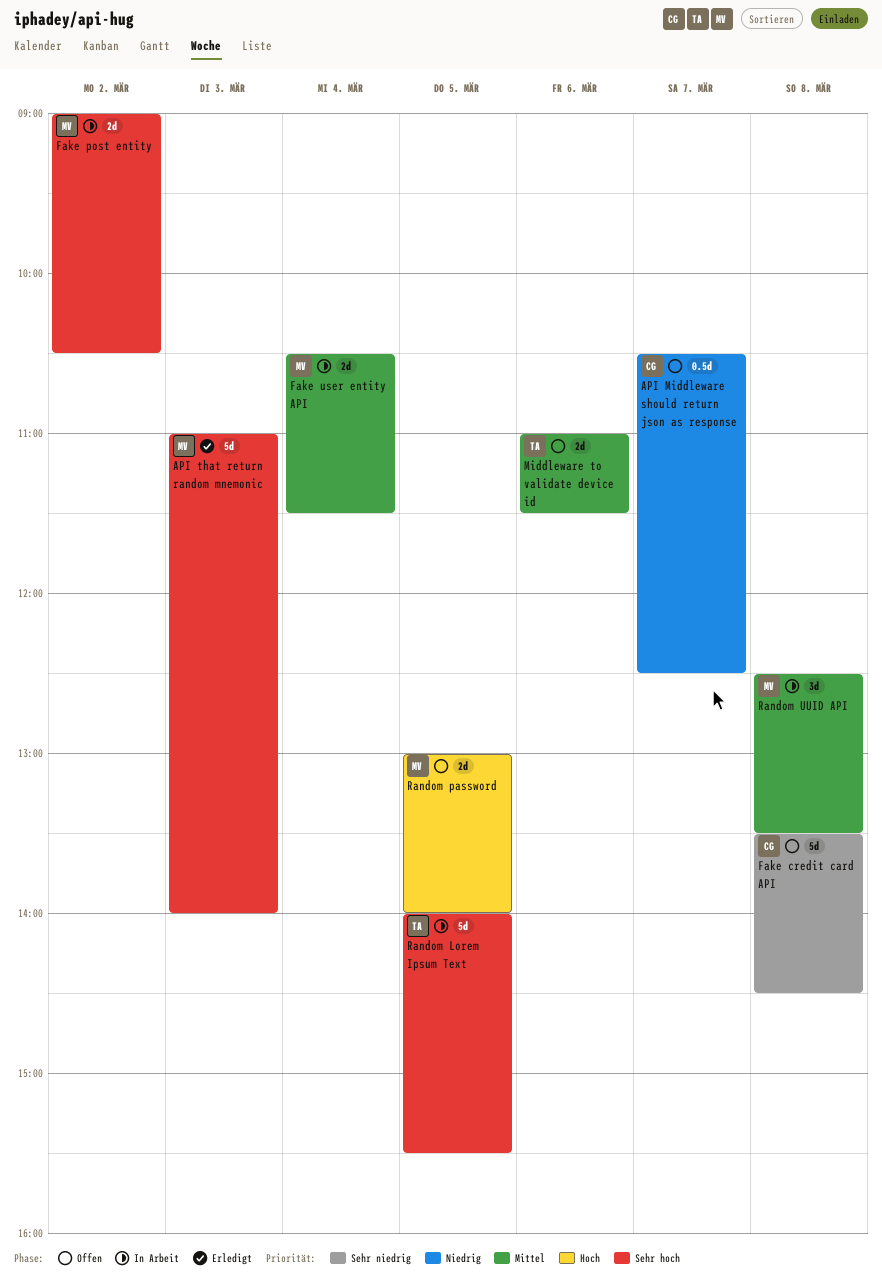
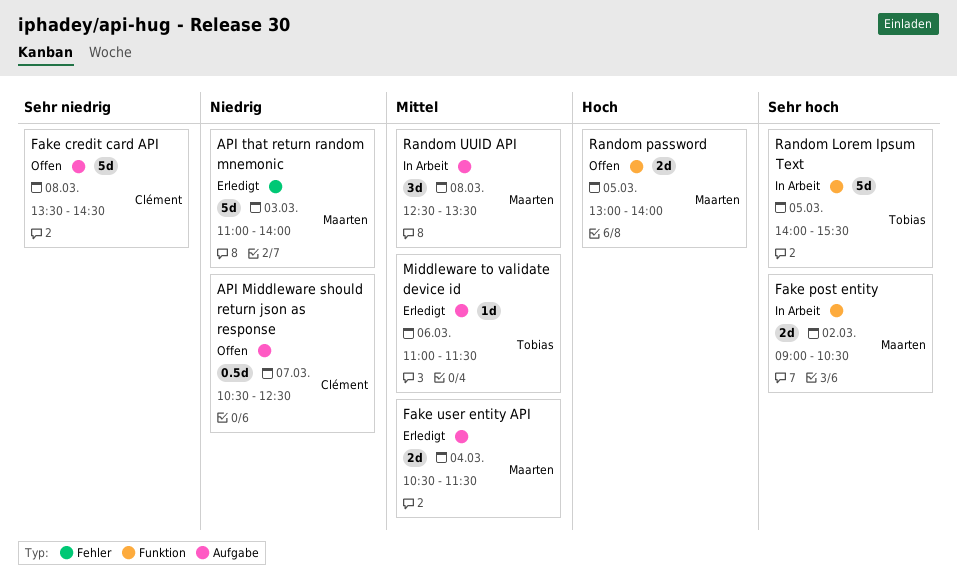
API that return random mnemonic, priority: Sehr hoch -> Niedrig
Fake user entity API, status: In Arbeit -> Erledigt
Middleware to validate device id, status: Offen -> Erledigt
Middleware to validate device id, estimate: 2d -> 1d

